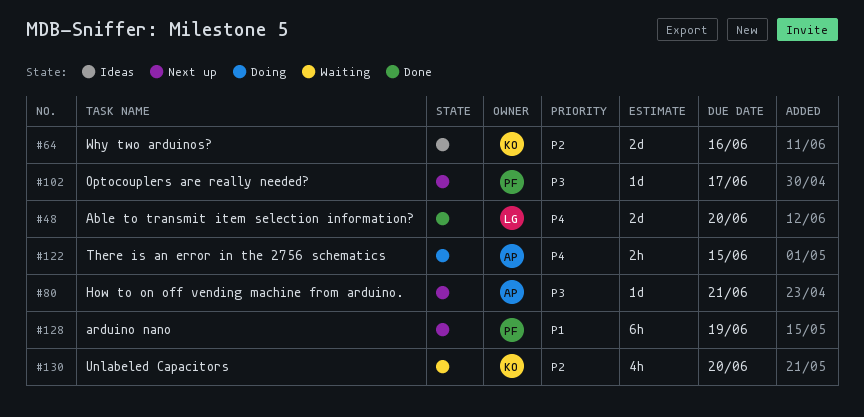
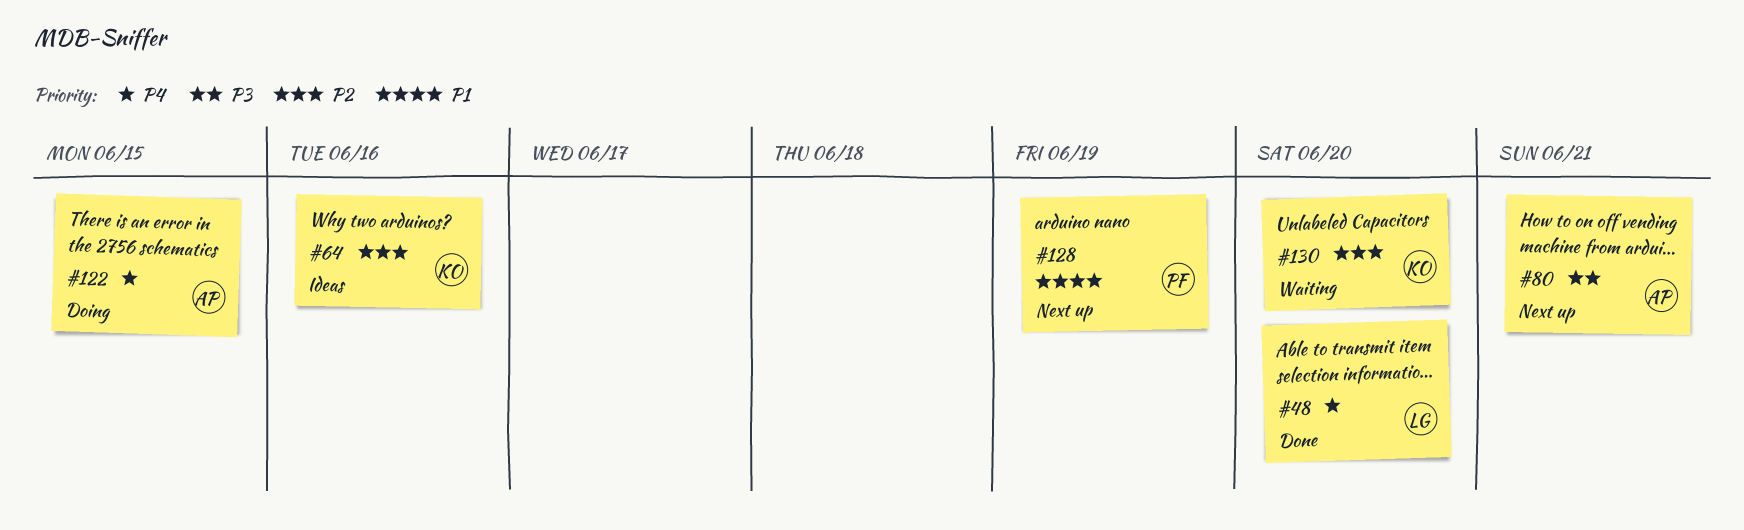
#102: present -> none

